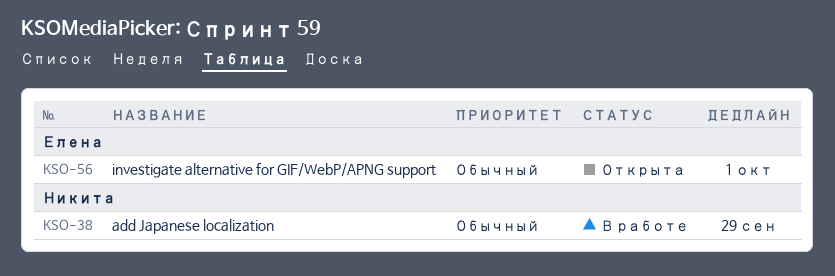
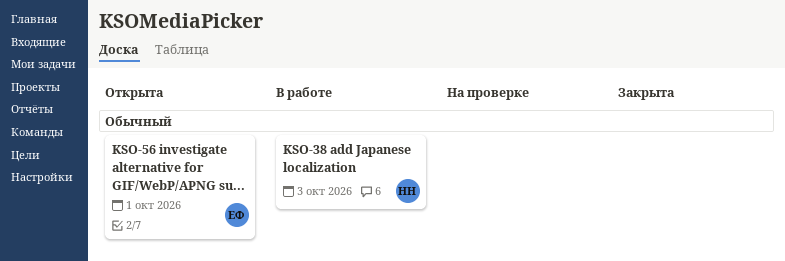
KSO-38, due: Sep 29 -> Oct 3

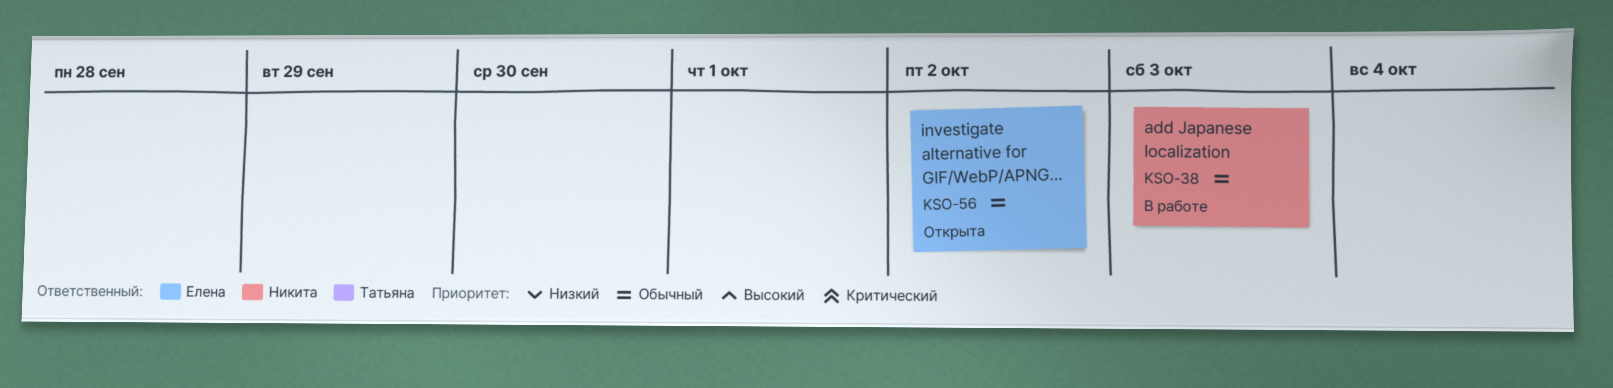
KSO-56, due: Oct 1 -> Oct 2

